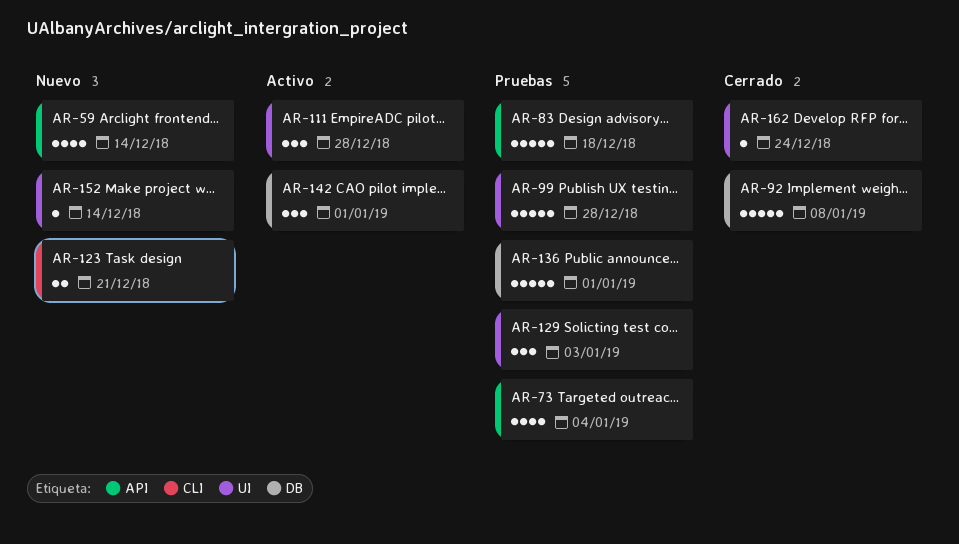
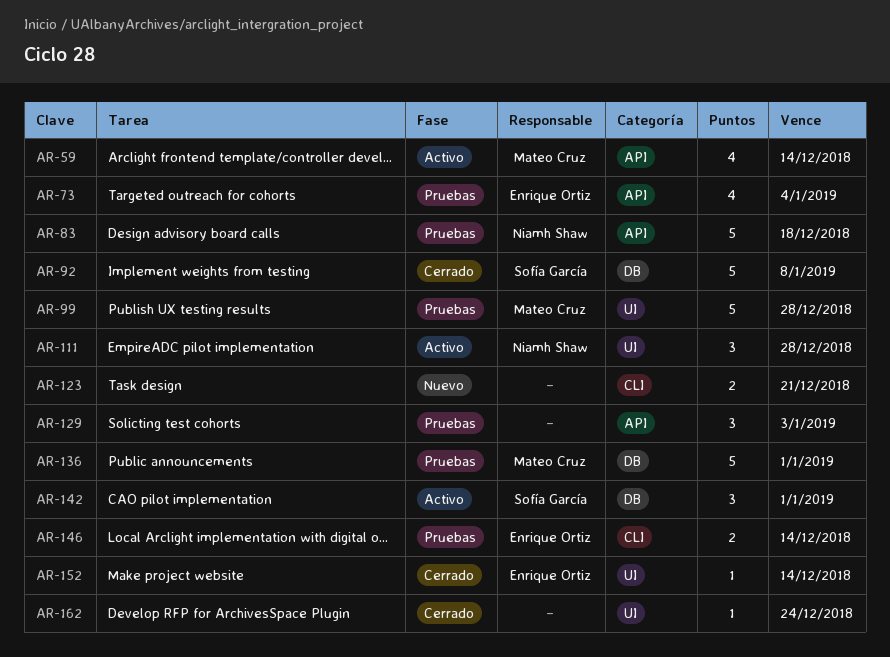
AR-59, status: Nuevo -> Activo
AR-129, label: UI -> API
AR-146: none -> present
AR-152, status: Nuevo -> Cerrado

